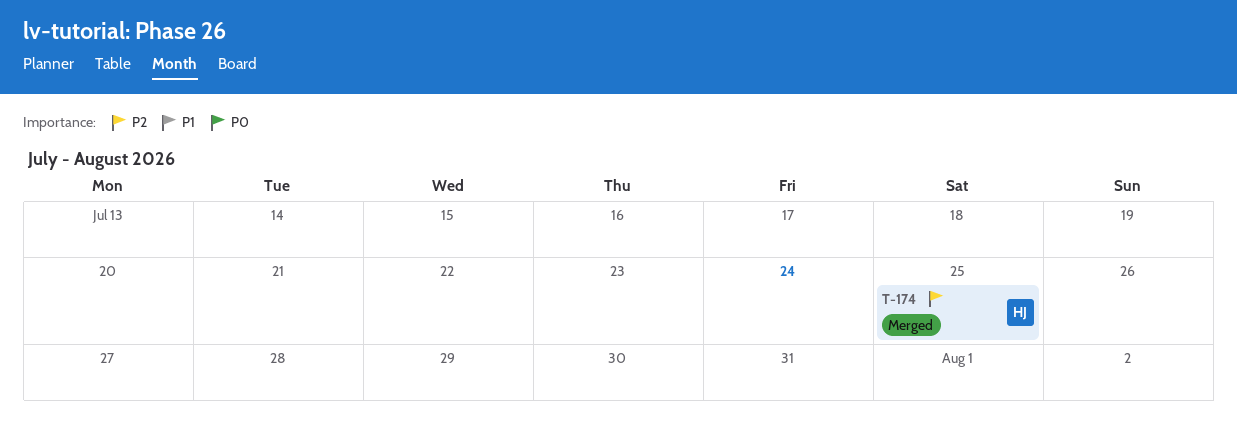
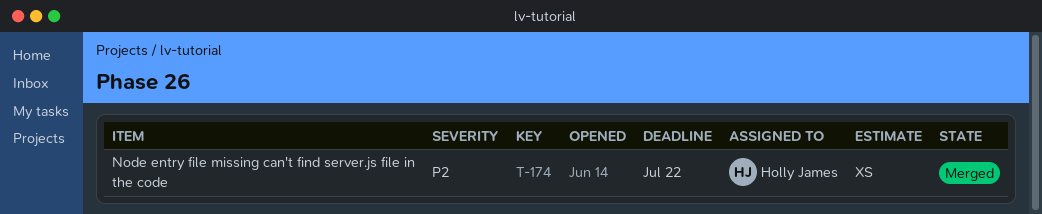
T-174, due: Jul 25 -> Jul 22

